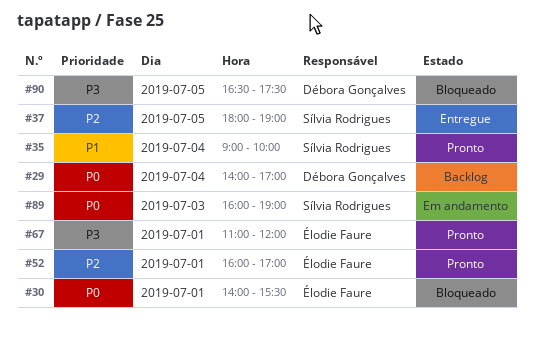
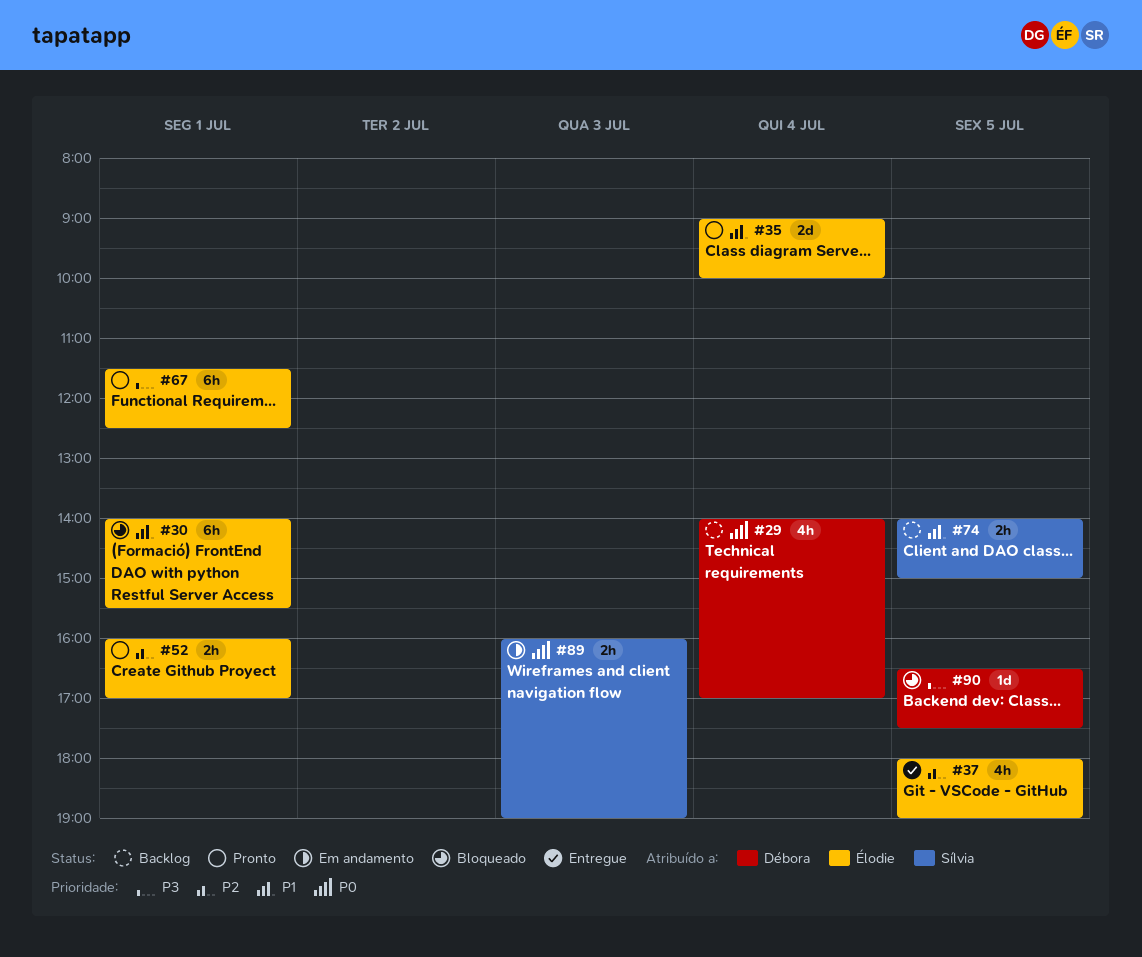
#30, priority: P0 -> P1
#35, owner: Sílvia Rodrigues -> Élodie Faure
#37, owner: Sílvia Rodrigues -> Élodie Faure
#67, begins: 11:00 -> 11:30
#67, ends: 12:00 -> 12:30
#74: none -> present

